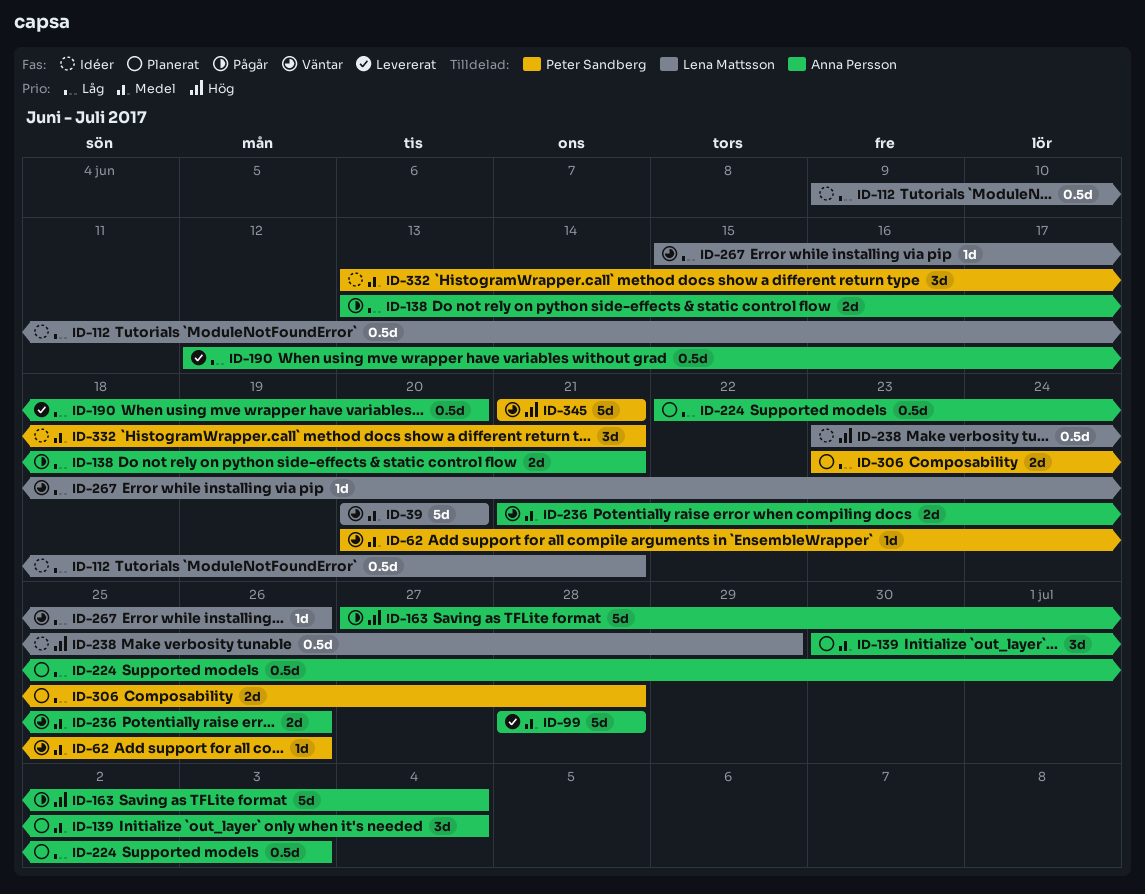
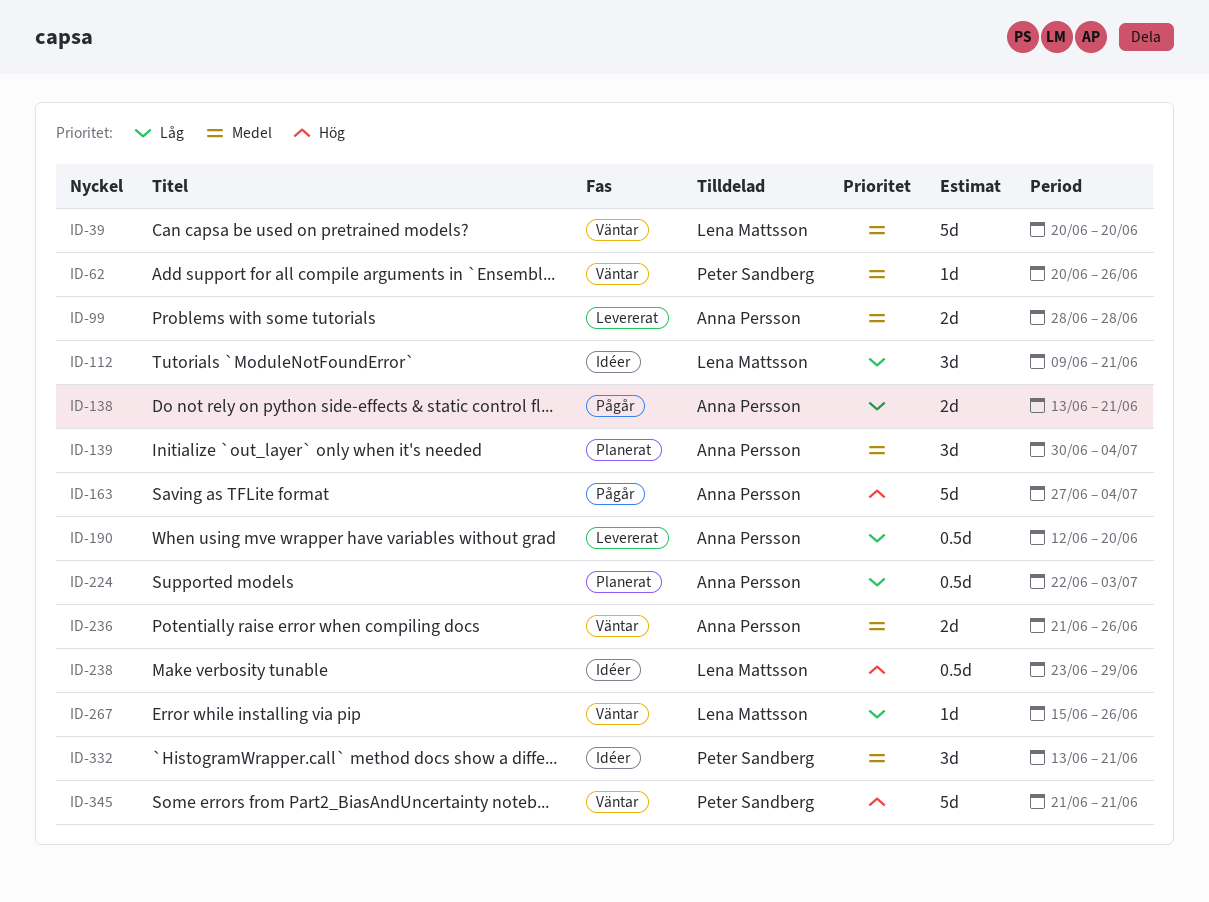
ID-99, estimate: 5d -> 2d
ID-112, estimate: 0.5d -> 3d
ID-306: present -> none

